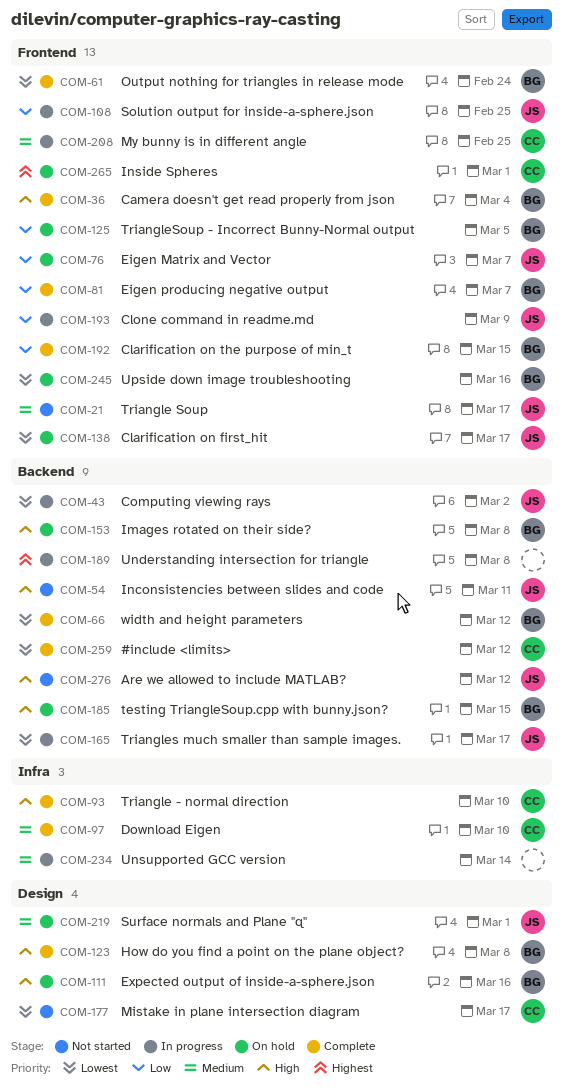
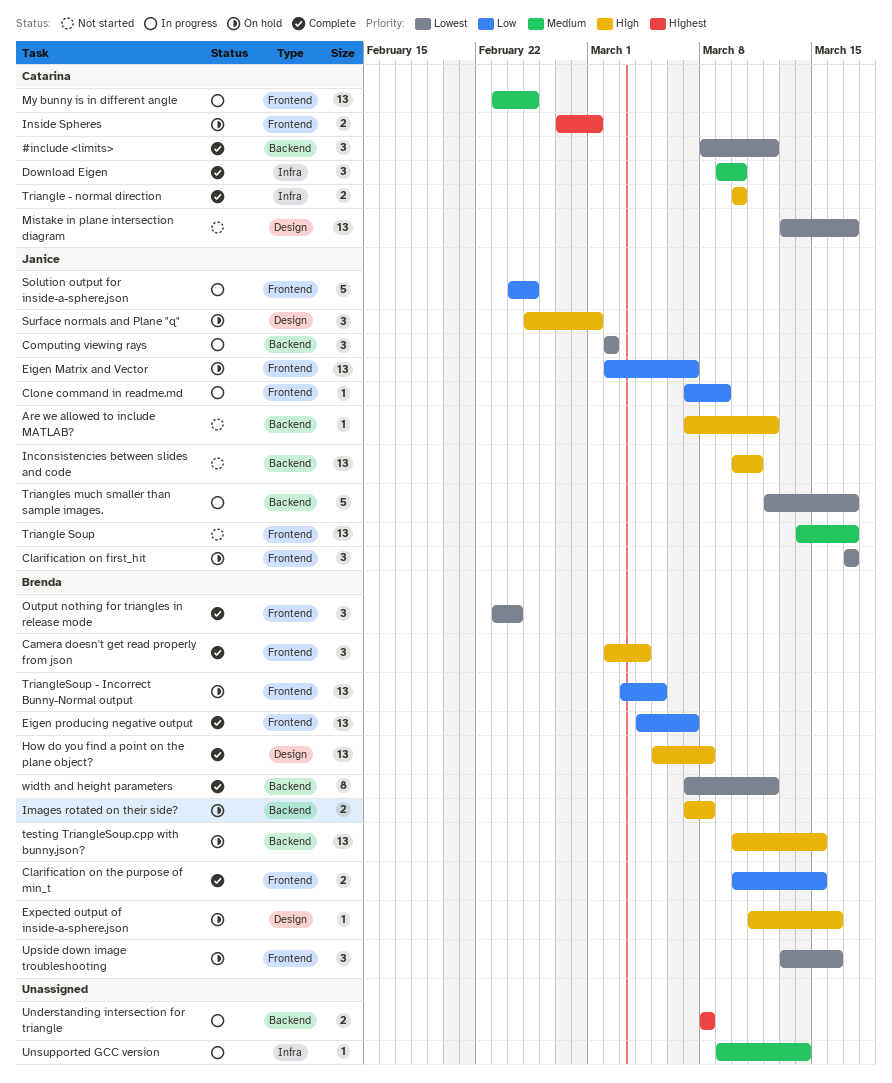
Surface normals and Plane "q", priority: Medium -> High

